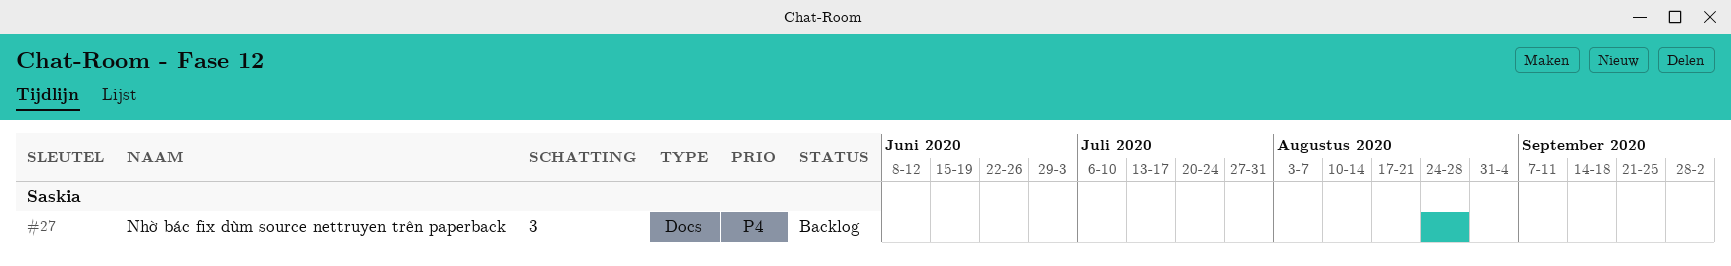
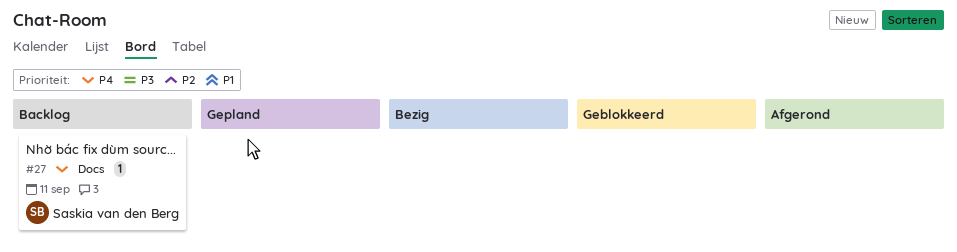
#27, estimate: 3 -> 1
#27, due: Aug 28 -> Sep 11

